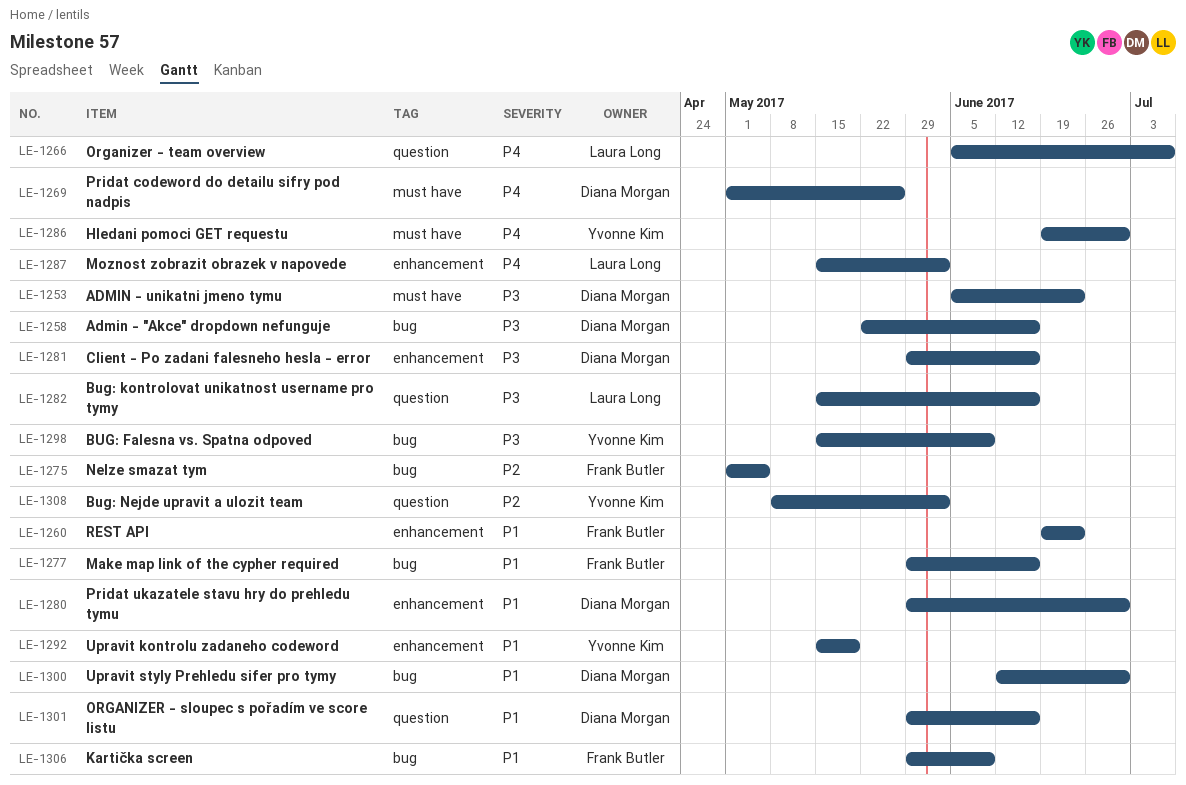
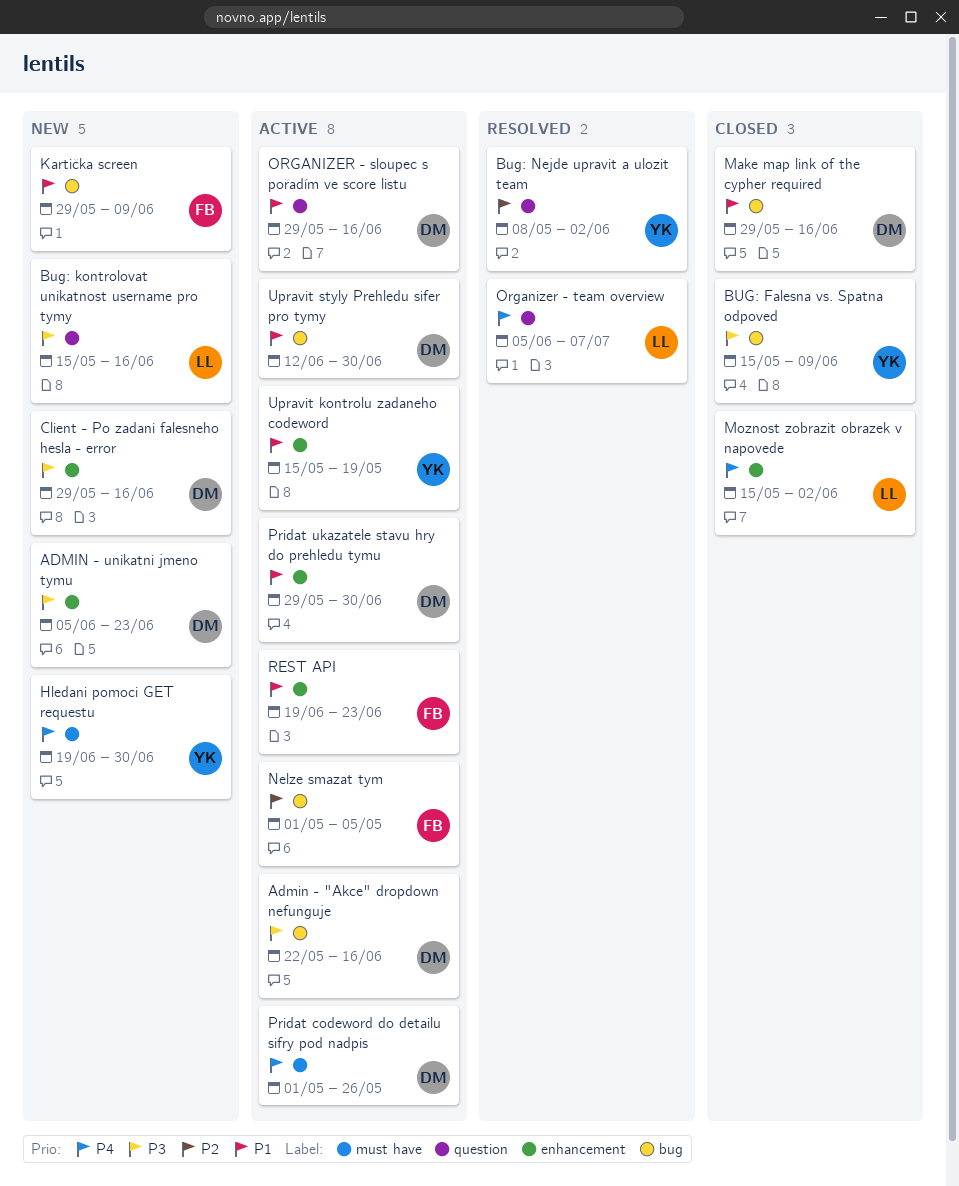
ADMIN - unikatni jmeno tymu, label: must have -> enhancement
Make map link of the cypher required, owner: Frank Butler -> Diana Morgan

